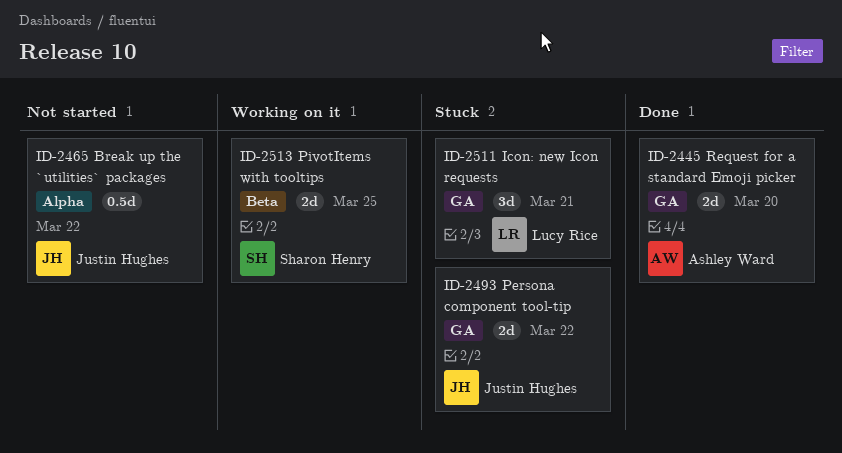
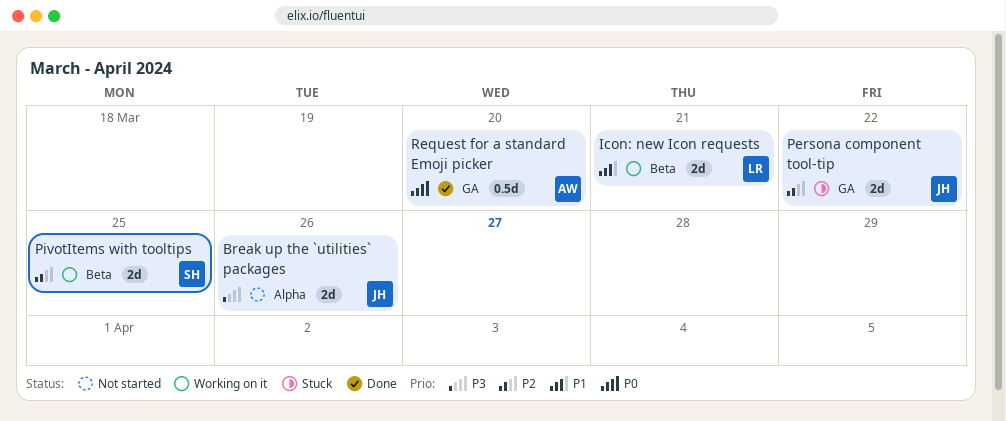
Break up the `utilities` packages, estimate: 0.5d -> 2d
Break up the `utilities` packages, due: Mar 22 -> Mar 26
Icon: new Icon requests, status: Stuck -> Working on it
Icon: new Icon requests, label: GA -> Beta
Icon: new Icon requests, estimate: 3d -> 2d
Request for a standard Emoji picker, estimate: 2d -> 0.5d

